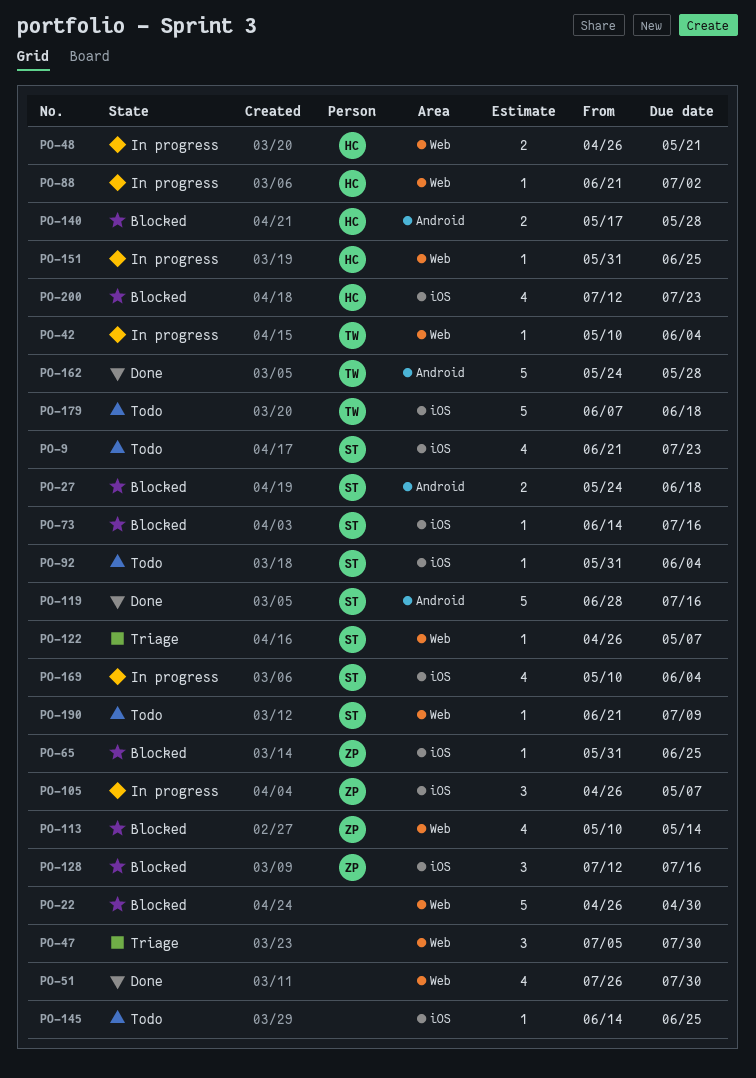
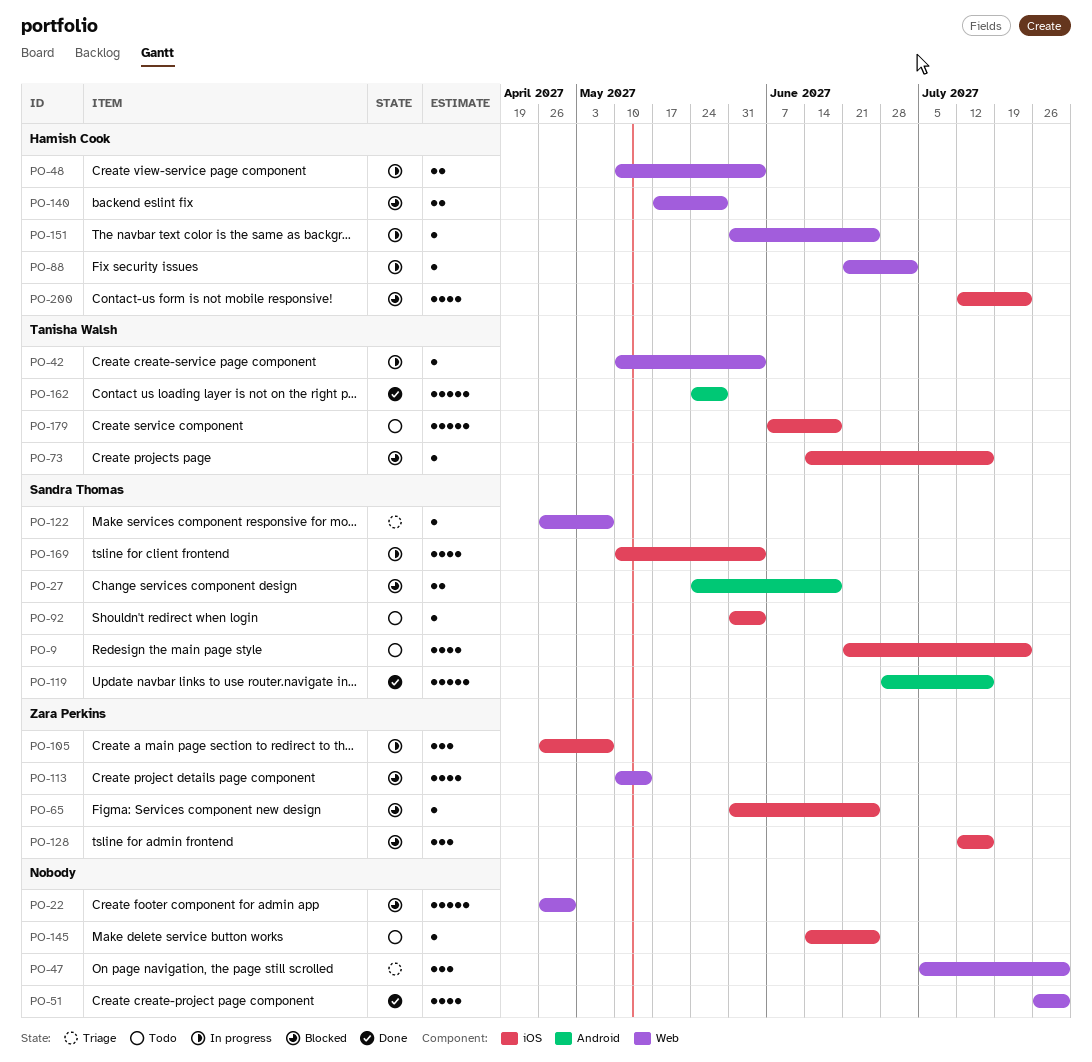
PO-48, start: Apr 26 -> May 10
PO-48, due: May 21 -> Jun 4
PO-73, owner: Sandra Thomas -> Tanisha Walsh
PO-140, label: Android -> Web
PO-190: present -> none

